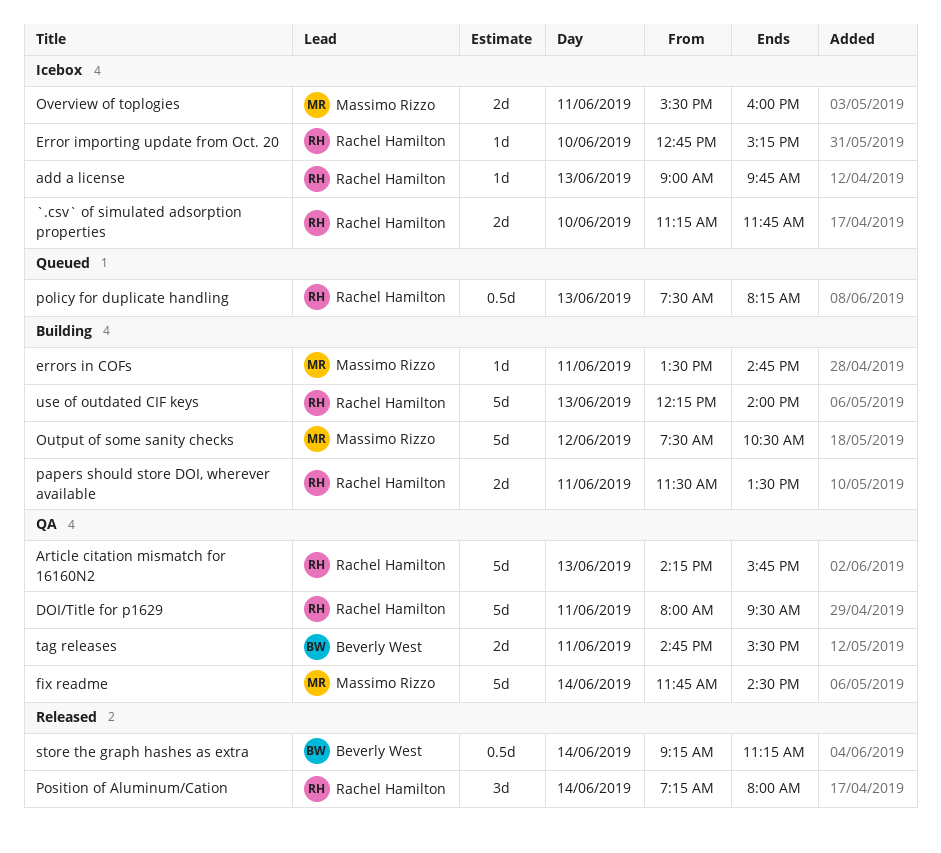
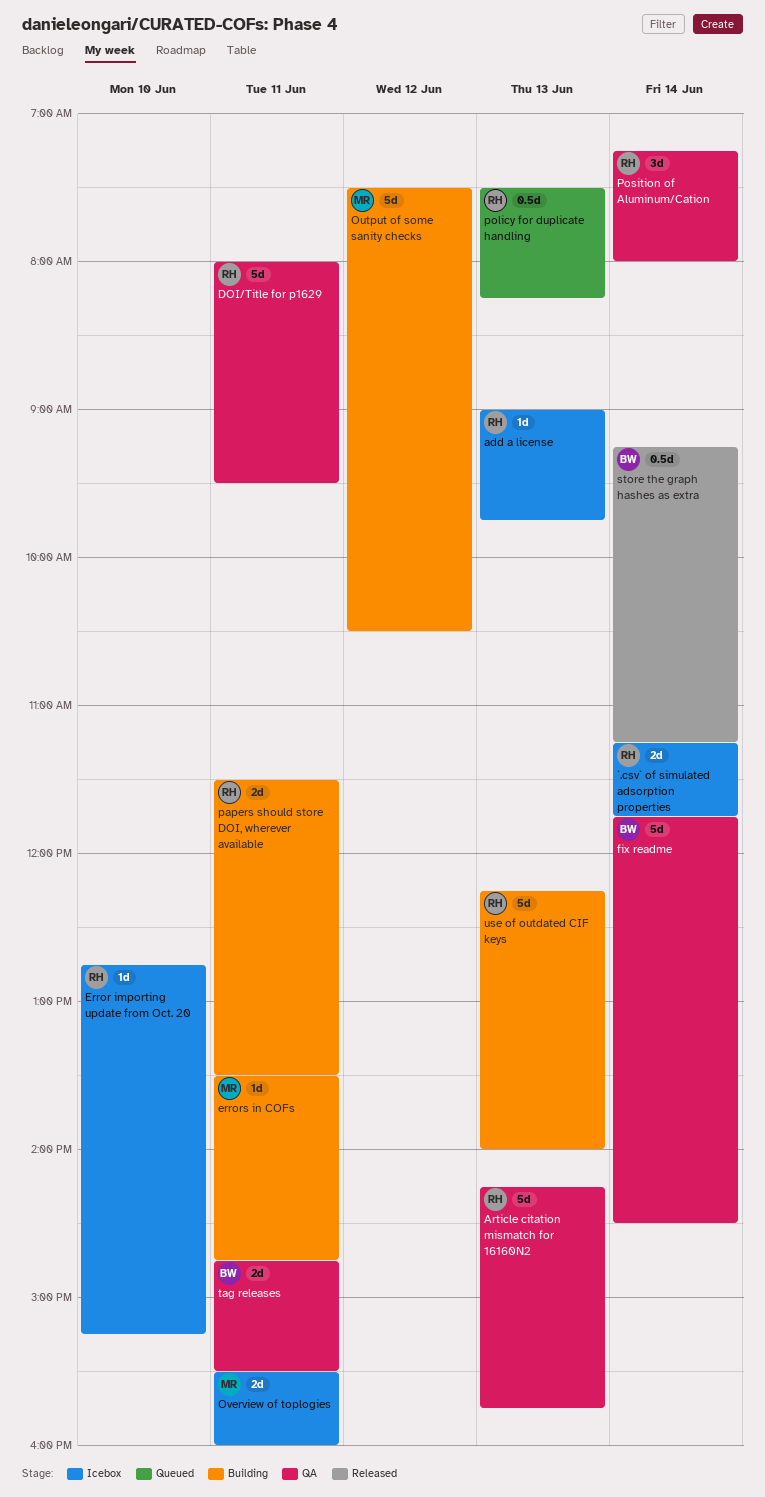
`.csv` of simulated adsorption properties, day: Jun 10 -> Jun 14
fix readme, owner: Massimo Rizzo -> Beverly West
Position of Aluminum/Cation, status: Released -> QA

